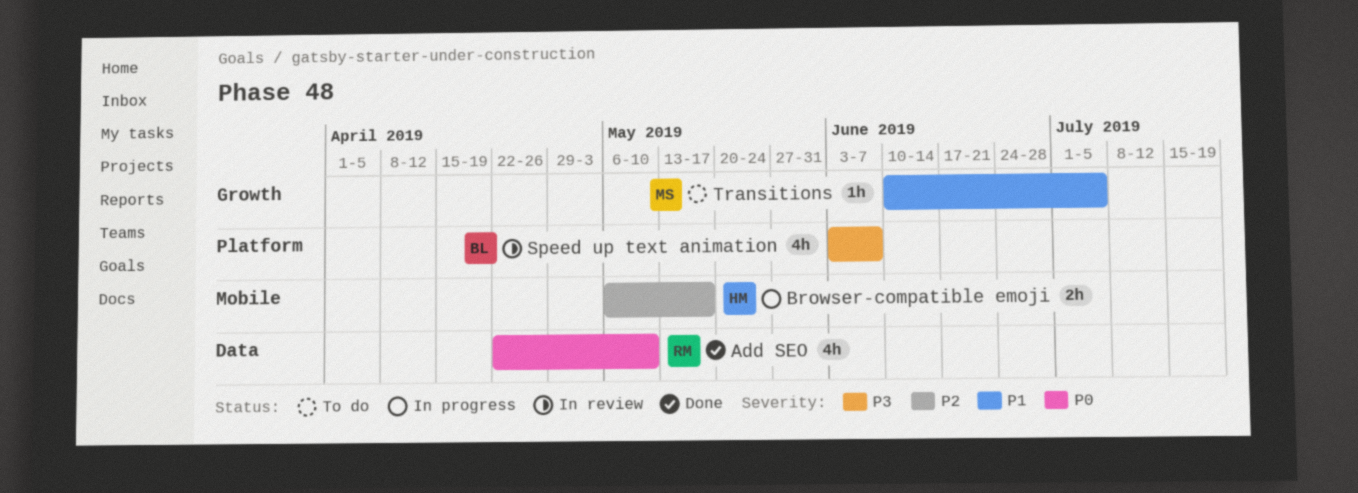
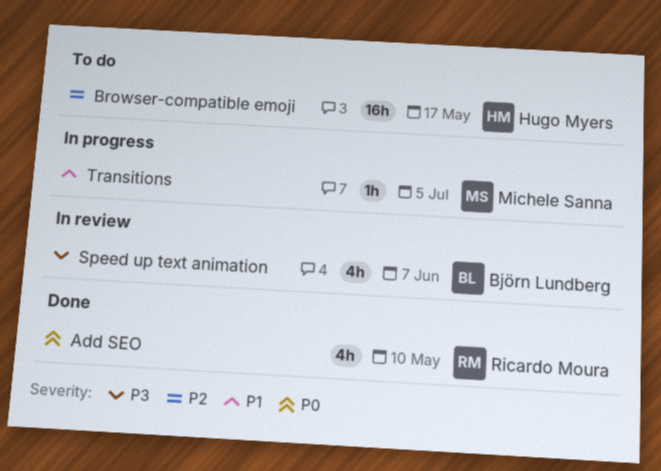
Browser-compatible emoji, status: In progress -> To do
Browser-compatible emoji, estimate: 2h -> 16h
Transitions, status: To do -> In progress

